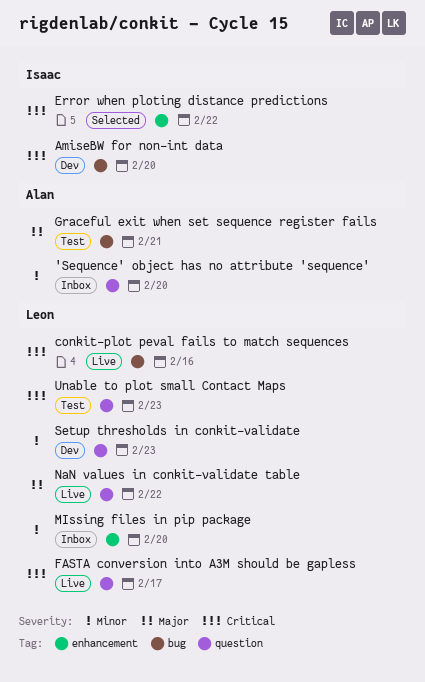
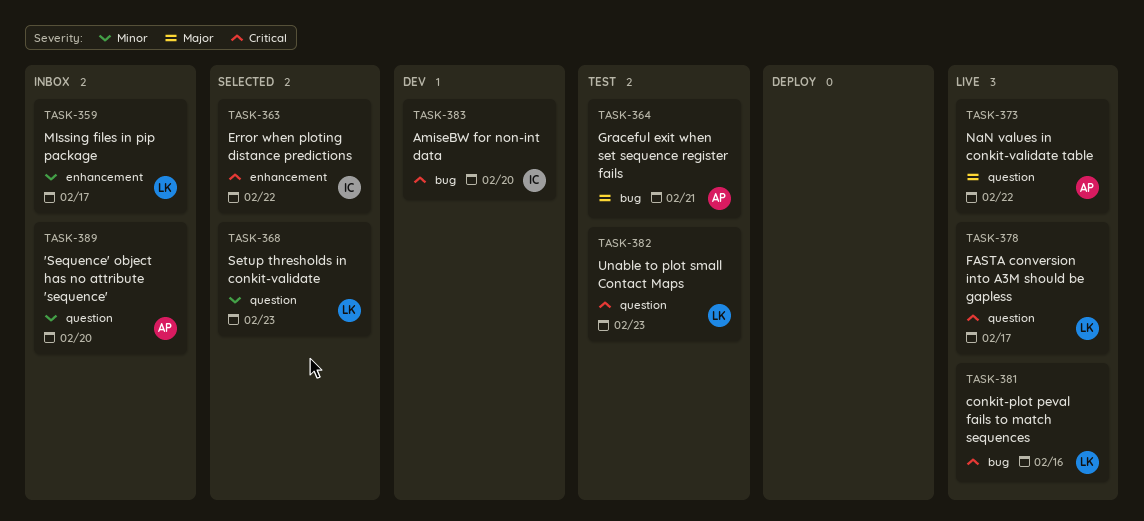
MIssing files in pip package, due: Feb 20 -> Feb 17
NaN values in conkit-validate table, owner: Leon -> Alan
Setup thresholds in conkit-validate, status: Dev -> Selected

